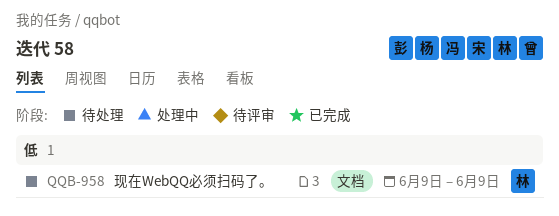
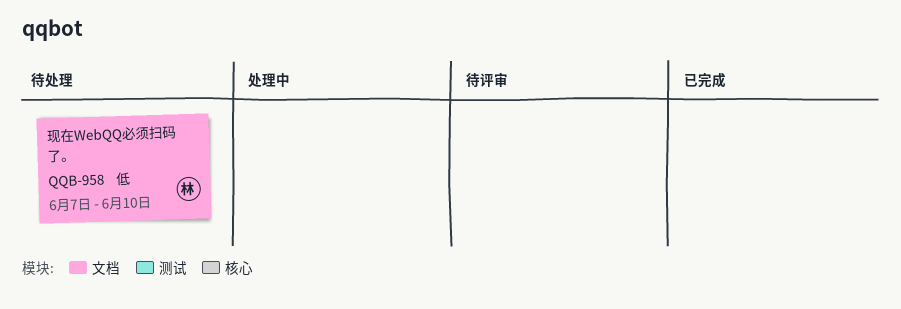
QQB-958, start: Jun 9 -> Jun 7
QQB-958, due: Jun 9 -> Jun 10

